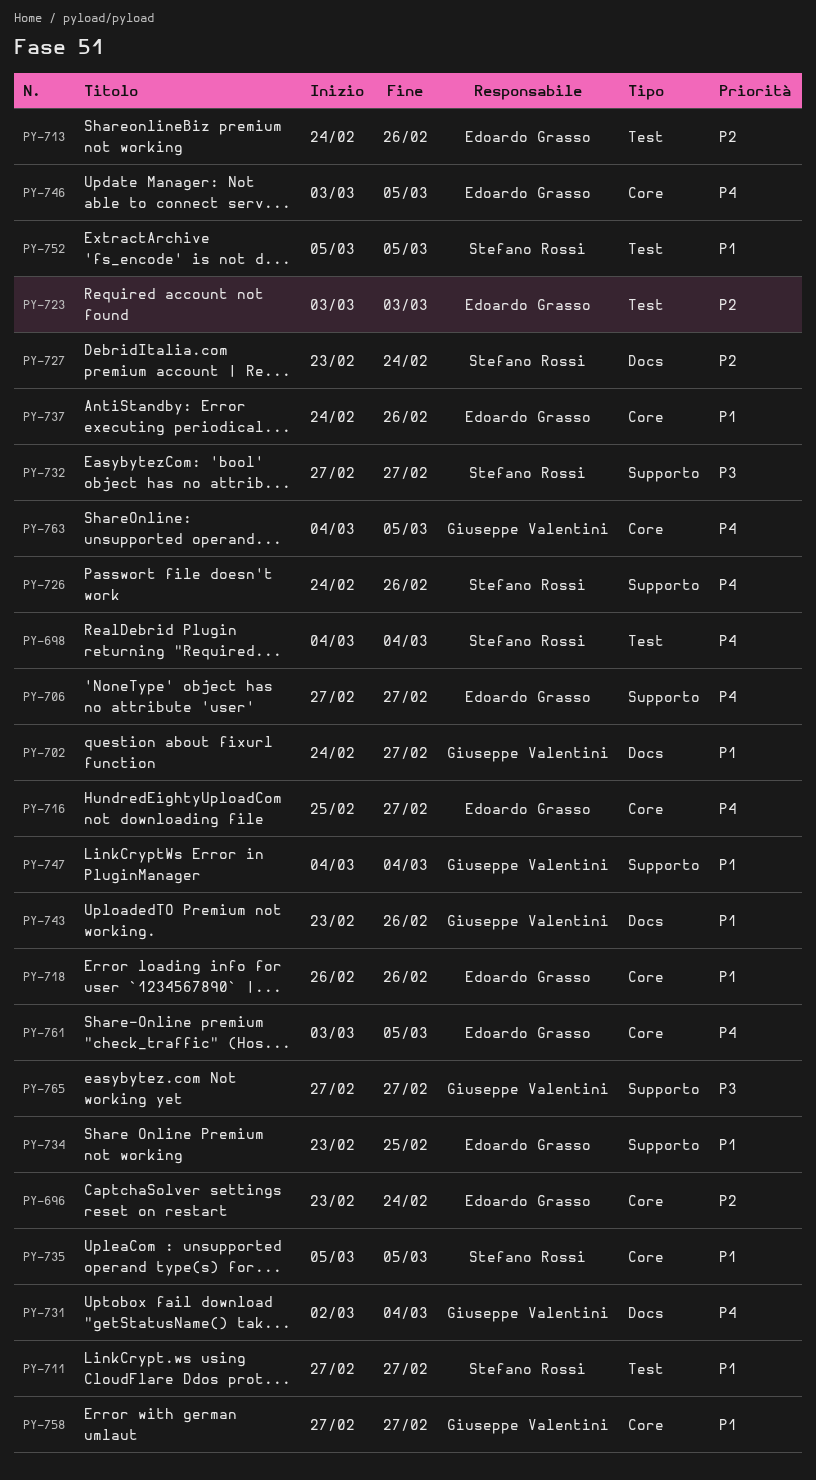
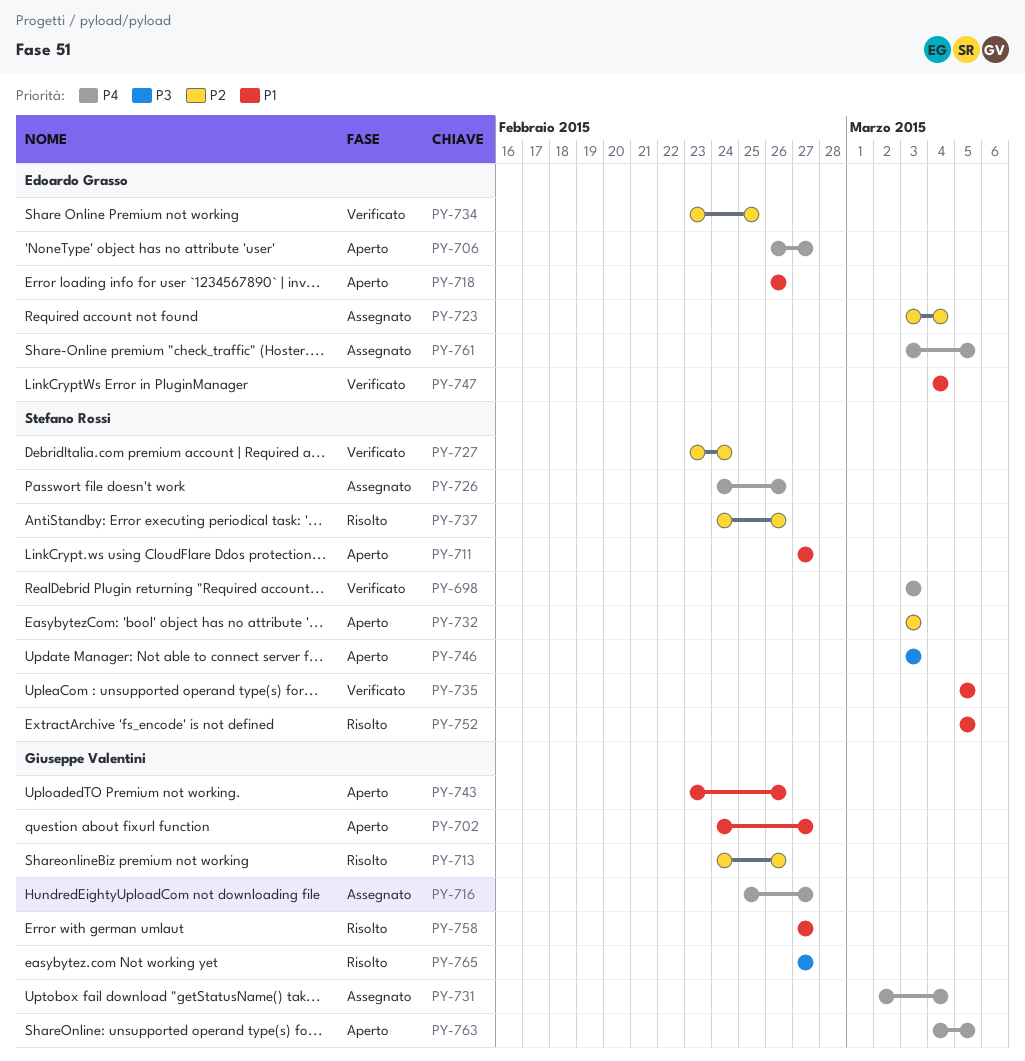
PY-696: present -> none
PY-698, start: Mar 4 -> Mar 3
PY-698, due: Mar 4 -> Mar 3
PY-706, start: Feb 27 -> Feb 26
PY-713, owner: Edoardo Grasso -> Giuseppe Valentini
PY-716, owner: Edoardo Grasso -> Giuseppe Valentini
PY-723, due: Mar 3 -> Mar 4
PY-732, priority: P3 -> P2
PY-732, start: Feb 27 -> Mar 3
PY-732, due: Feb 27 -> Mar 3
PY-734, priority: P1 -> P2
PY-737, owner: Edoardo Grasso -> Stefano Rossi
PY-737, priority: P1 -> P2
PY-746, owner: Edoardo Grasso -> Stefano Rossi
PY-746, priority: P4 -> P3
PY-746, due: Mar 5 -> Mar 3
PY-747, owner: Giuseppe Valentini -> Edoardo Grasso

